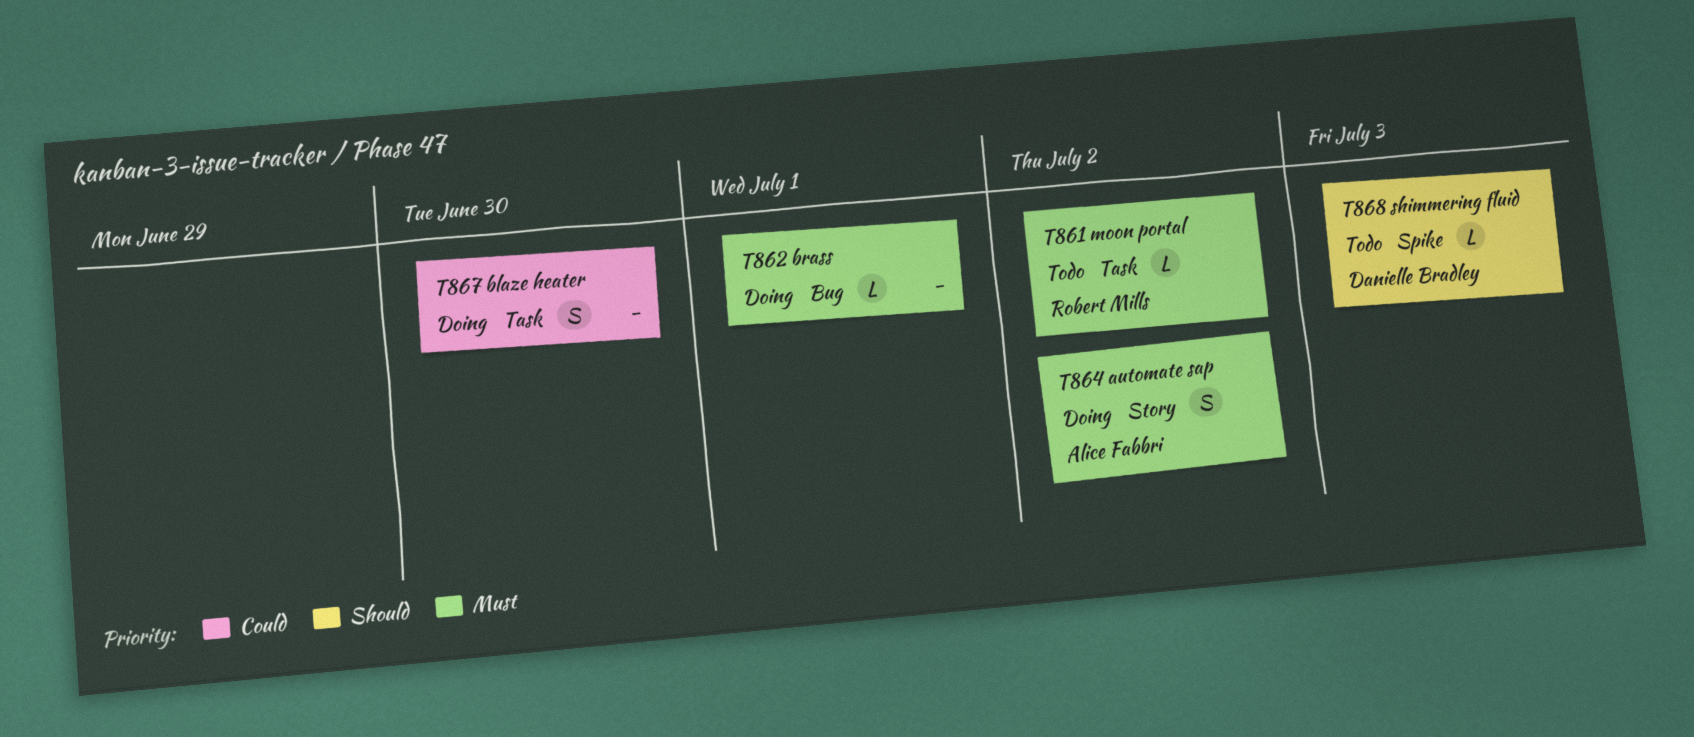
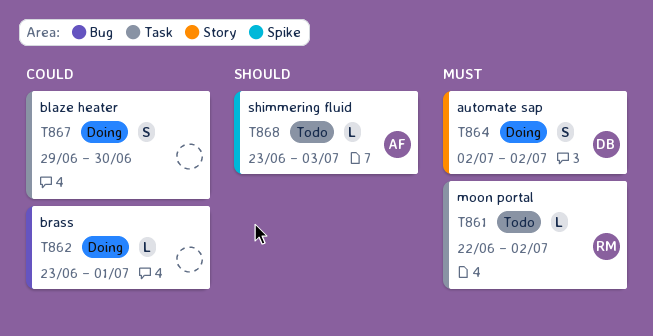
T862, priority: Must -> Could
T864, owner: Alice Fabbri -> Danielle Bradley
T868, owner: Danielle Bradley -> Alice Fabbri

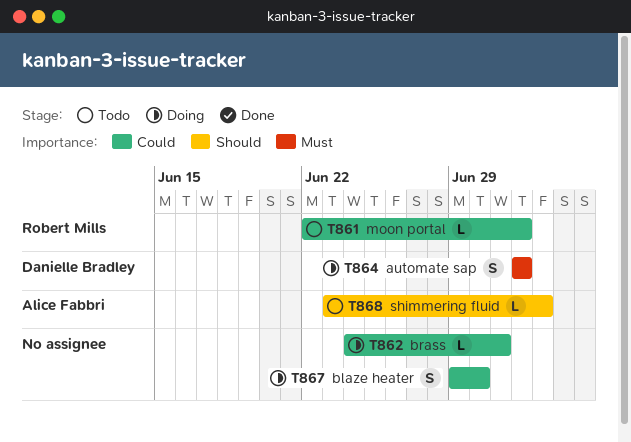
T861, priority: Must -> Could
T862, start: Jun 23 -> Jun 24

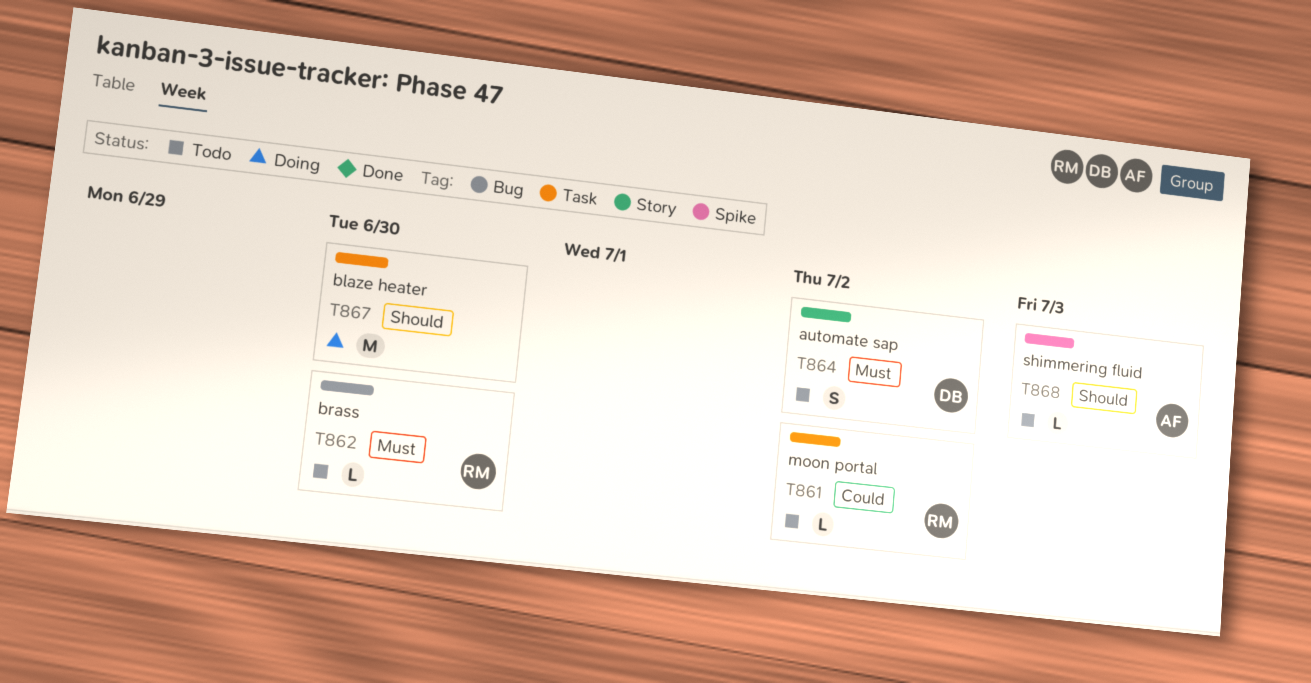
T862, status: Doing -> Todo
T862, owner: none -> Robert Mills
T862, priority: Could -> Must
T862, due: Jul 1 -> Jun 30
T864, status: Doing -> Todo
T867, priority: Could -> Should
T867, estimate: S -> M

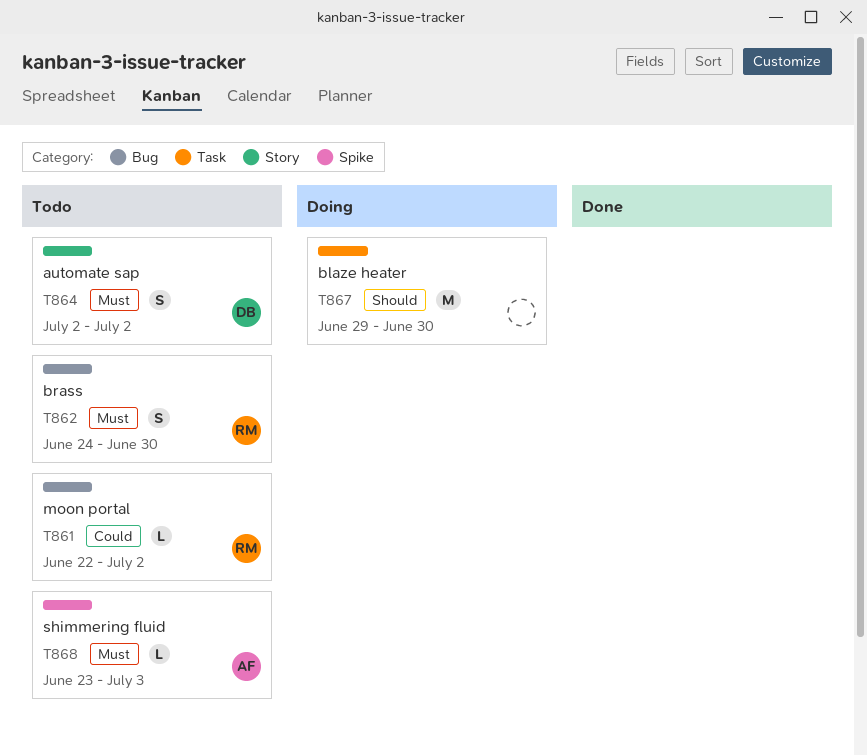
T861, label: Task -> Bug
T862, estimate: L -> S
T868, priority: Should -> Must

